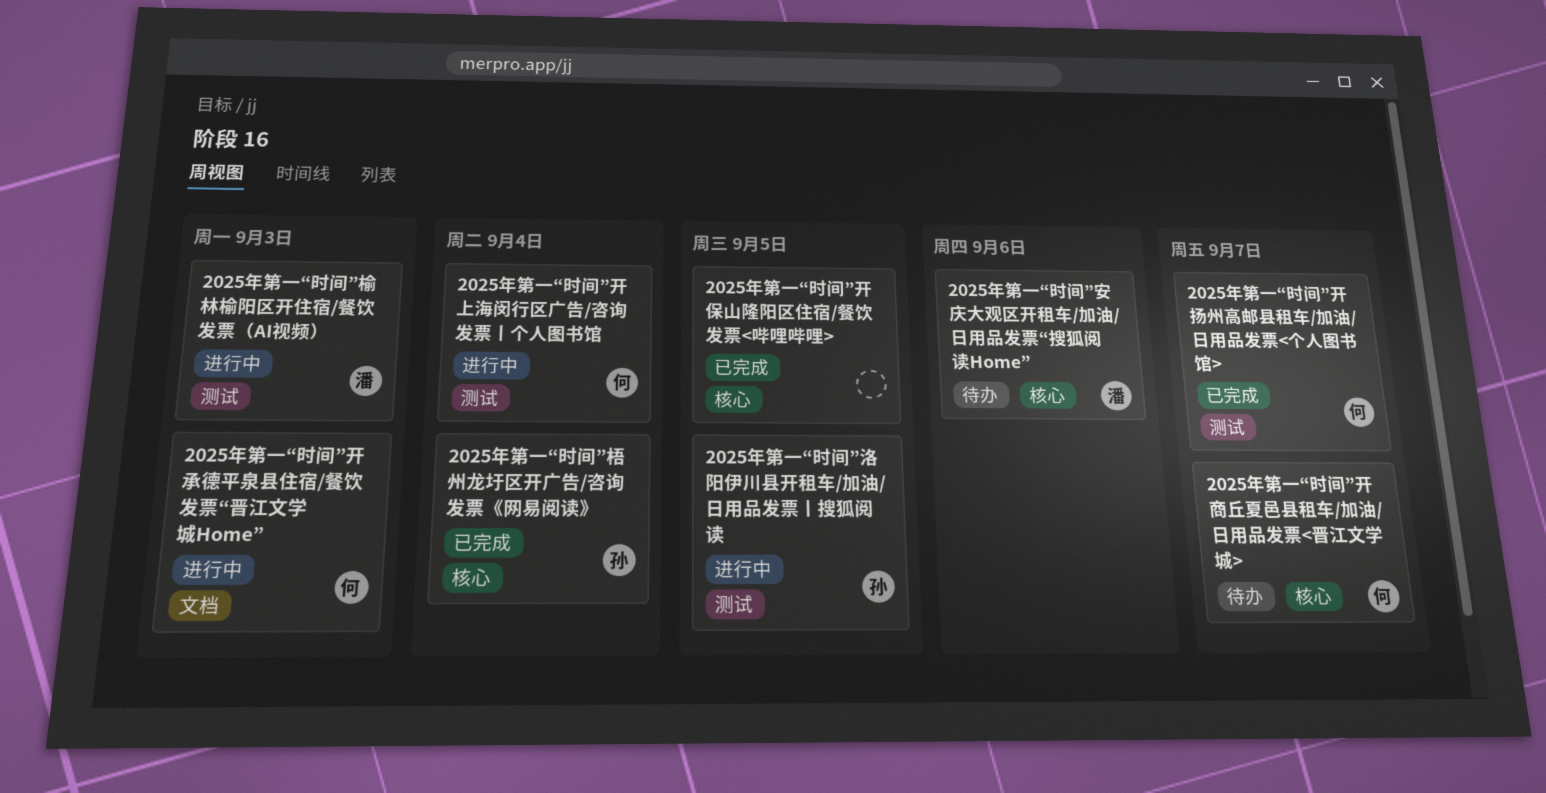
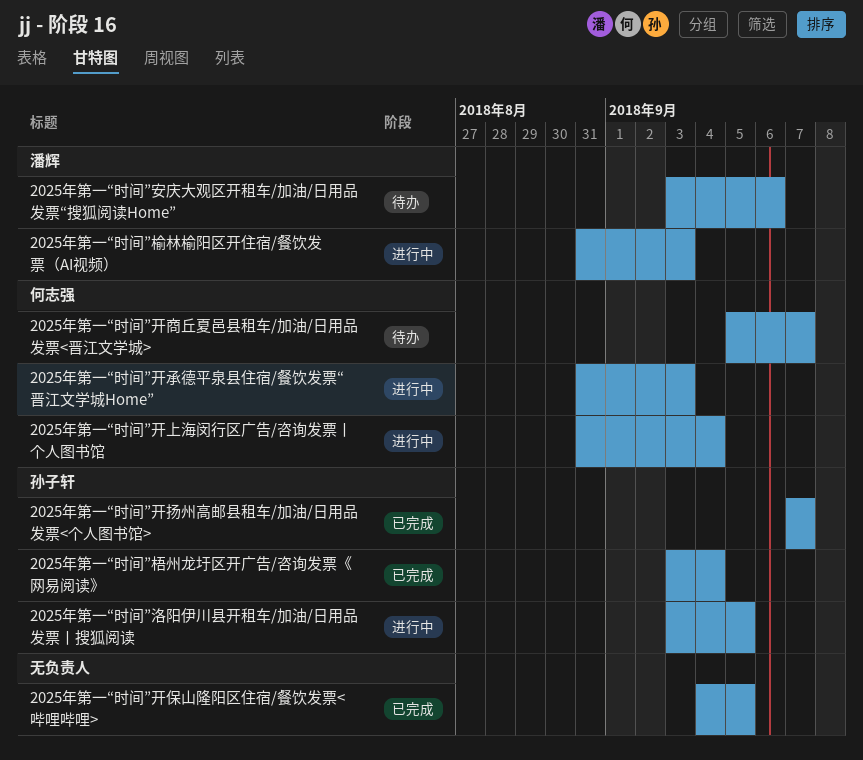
2025年第一“时间”开扬州高邮县租车/加油/日用品发票<个人图书馆>, owner: 何志强 -> 孙子轩

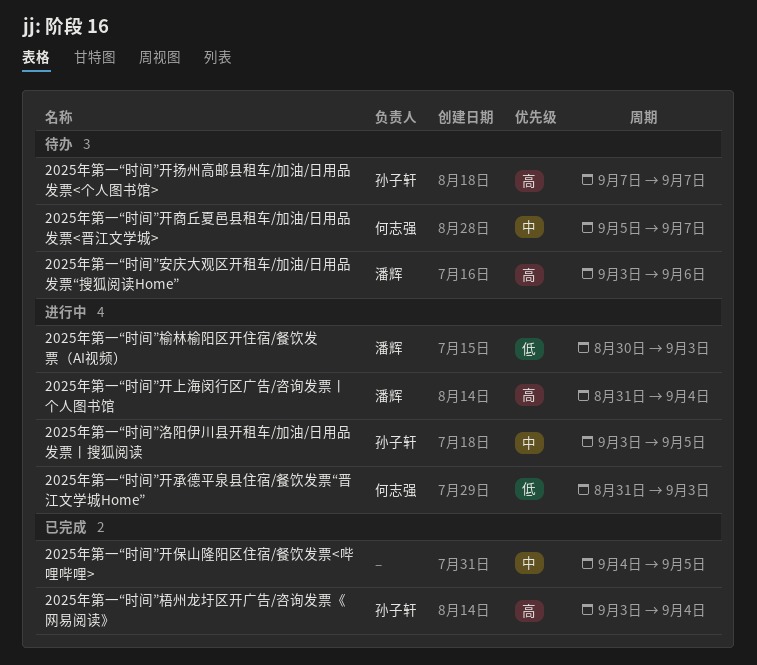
2025年第一“时间”开上海闵行区广告/咨询发票丨个人图书馆, owner: 何志强 -> 潘辉
2025年第一“时间”开扬州高邮县租车/加油/日用品发票<个人图书馆>, status: 已完成 -> 待办
2025年第一“时间”榆林榆阳区开住宿/餐饮发票（AI视频）, start: Aug 31 -> Aug 30

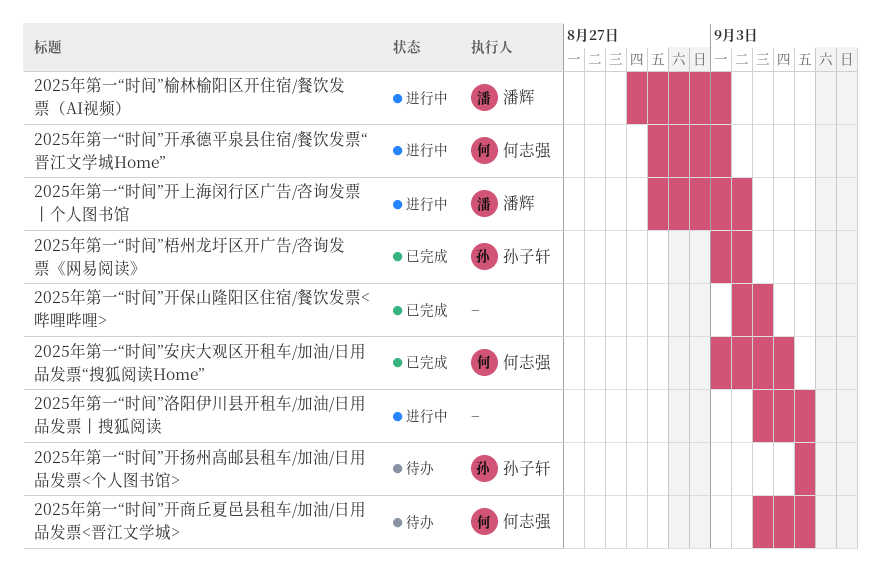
2025年第一“时间”安庆大观区开租车/加油/日用品发票“搜狐阅读Home”, status: 待办 -> 已完成
2025年第一“时间”安庆大观区开租车/加油/日用品发票“搜狐阅读Home”, owner: 潘辉 -> 何志强
2025年第一“时间”洛阳伊川县开租车/加油/日用品发票丨搜狐阅读, owner: 孙子轩 -> none
2025年第一“时间”洛阳伊川县开租车/加油/日用品发票丨搜狐阅读, start: Sep 3 -> Sep 5
2025年第一“时间”洛阳伊川县开租车/加油/日用品发票丨搜狐阅读, due: Sep 5 -> Sep 7

